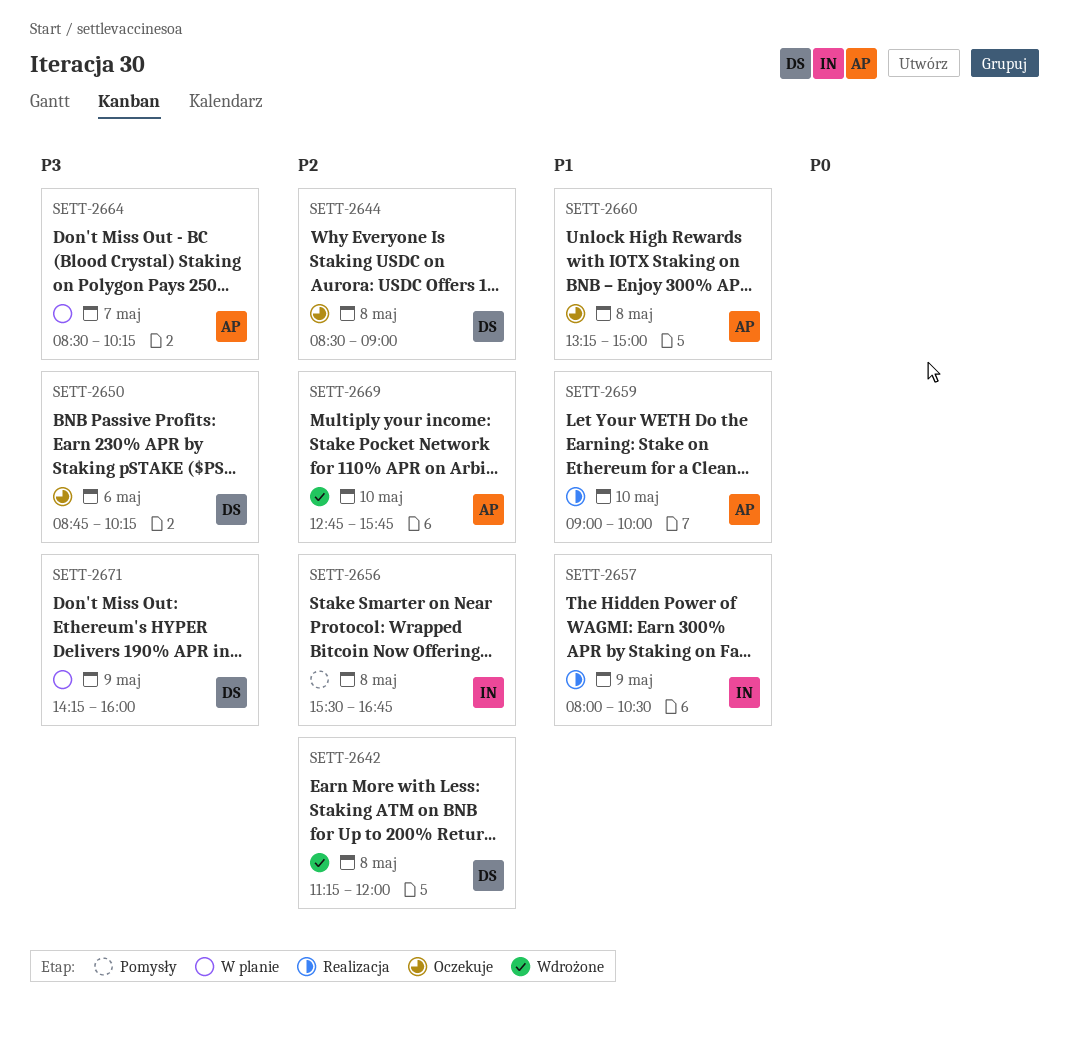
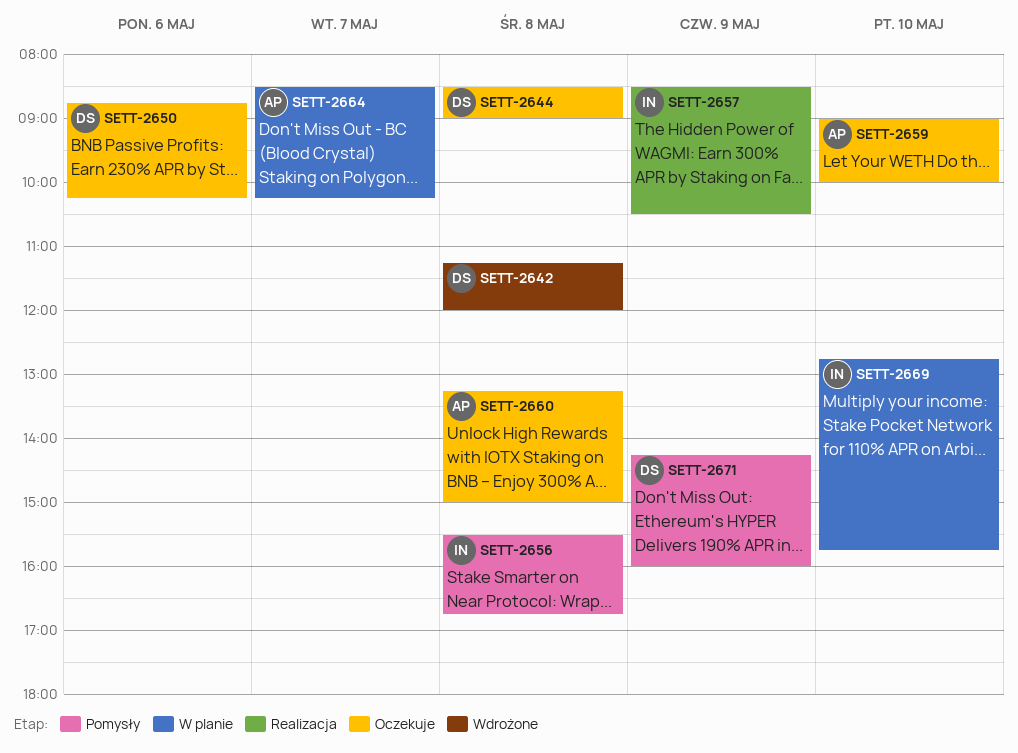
SETT-2657, begins: 08:00 -> 08:30
SETT-2659, status: Realizacja -> Oczekuje
SETT-2669, status: Wdrożone -> W planie
SETT-2669, owner: AP -> IN
SETT-2671, status: W planie -> Pomysły

